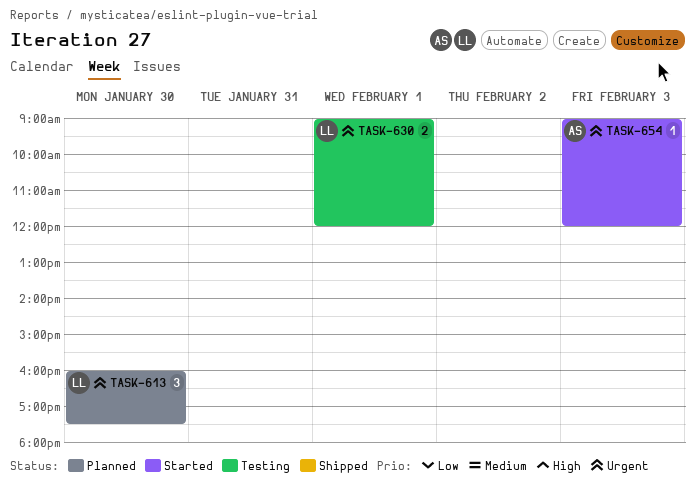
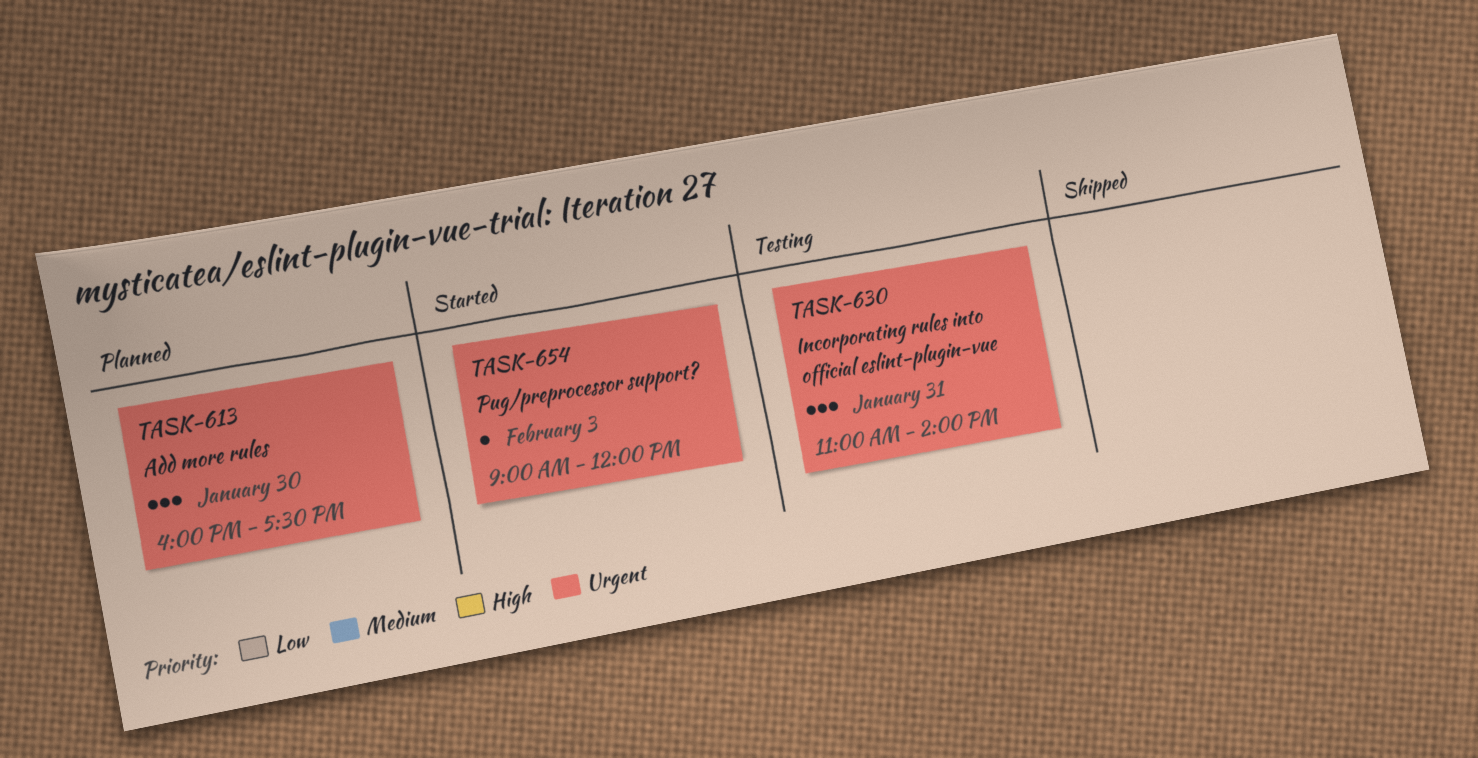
TASK-630, estimate: 2 -> 3
TASK-630, day: Feb 1 -> Jan 31
TASK-630, begins: 09:00 -> 11:00
TASK-630, ends: 12:00 -> 14:00

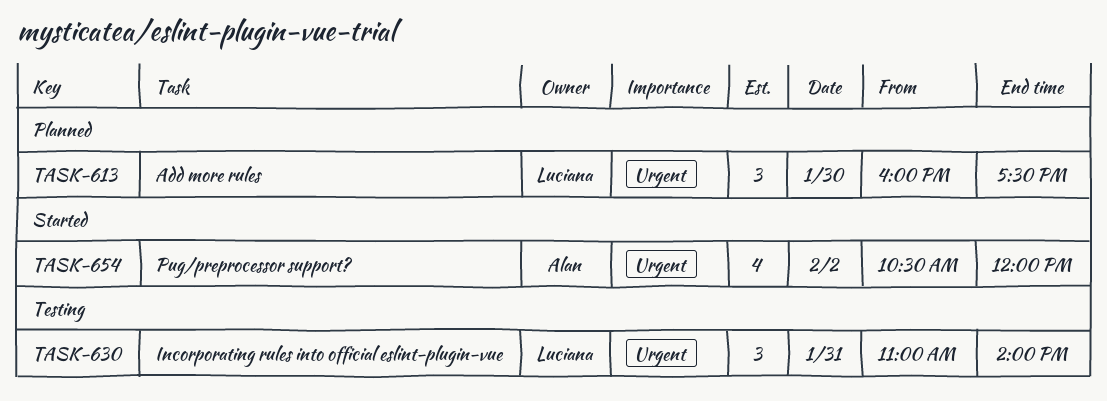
TASK-654, estimate: 1 -> 4
TASK-654, day: Feb 3 -> Feb 2
TASK-654, begins: 09:00 -> 10:30

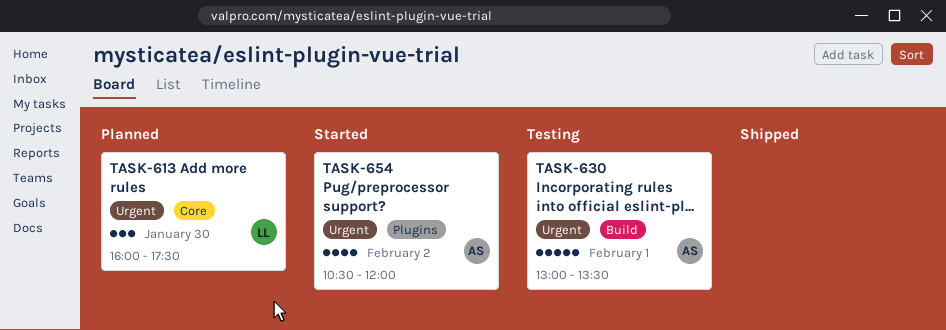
TASK-630, owner: Luciana -> Alan
TASK-630, estimate: 3 -> 5
TASK-630, day: Jan 31 -> Feb 1
TASK-630, begins: 11:00 -> 13:00
TASK-630, ends: 14:00 -> 13:30

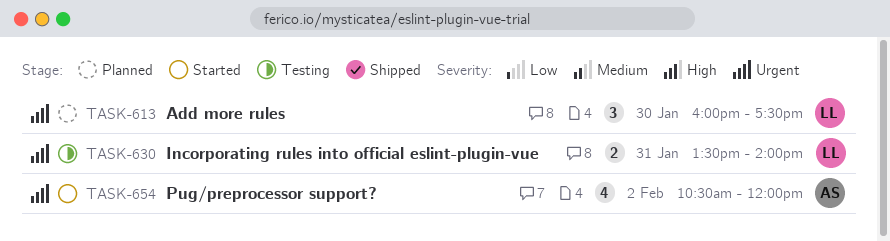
TASK-630, owner: AS -> LL
TASK-630, estimate: 5 -> 2
TASK-630, day: Feb 1 -> Jan 31
TASK-630, begins: 13:00 -> 13:30
TASK-630, ends: 13:30 -> 14:00

